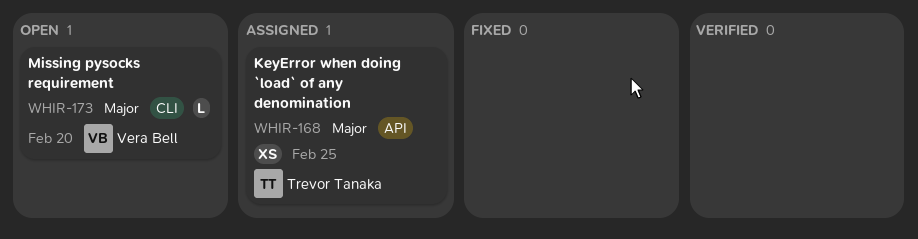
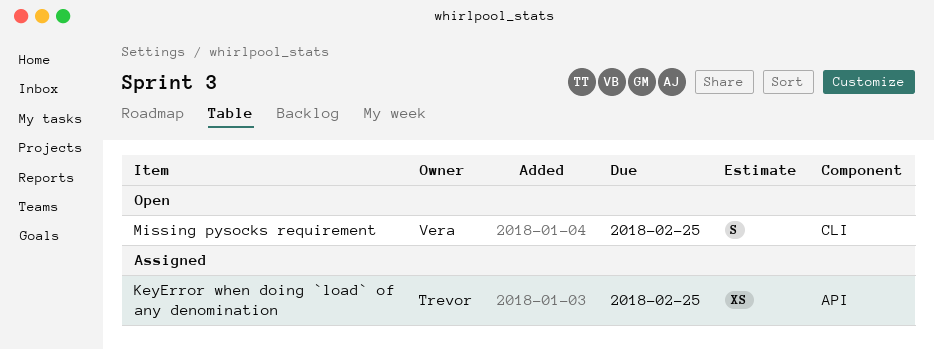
Missing pysocks requirement, estimate: L -> S
Missing pysocks requirement, due: Feb 20 -> Feb 25

